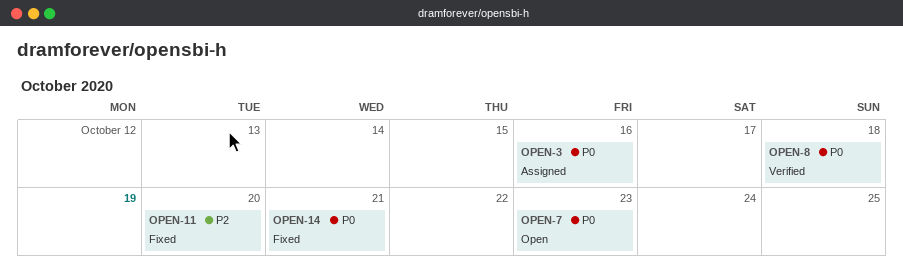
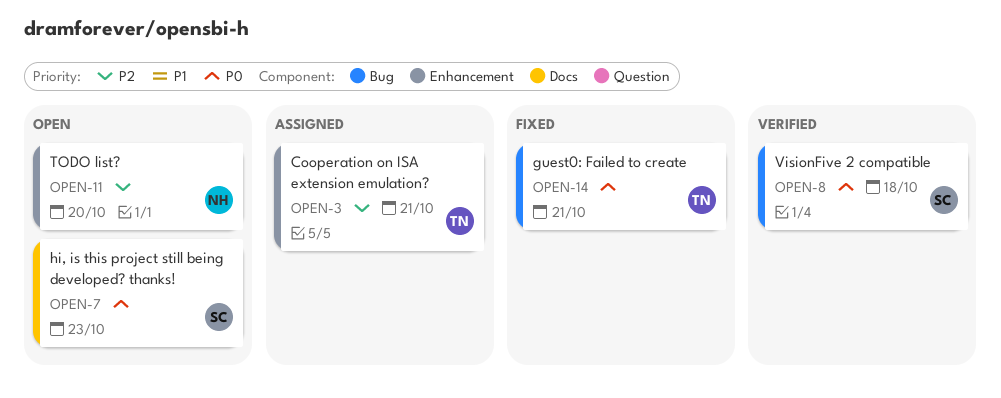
OPEN-3, priority: P0 -> P2
OPEN-3, due: Oct 16 -> Oct 21
OPEN-11, status: Fixed -> Open

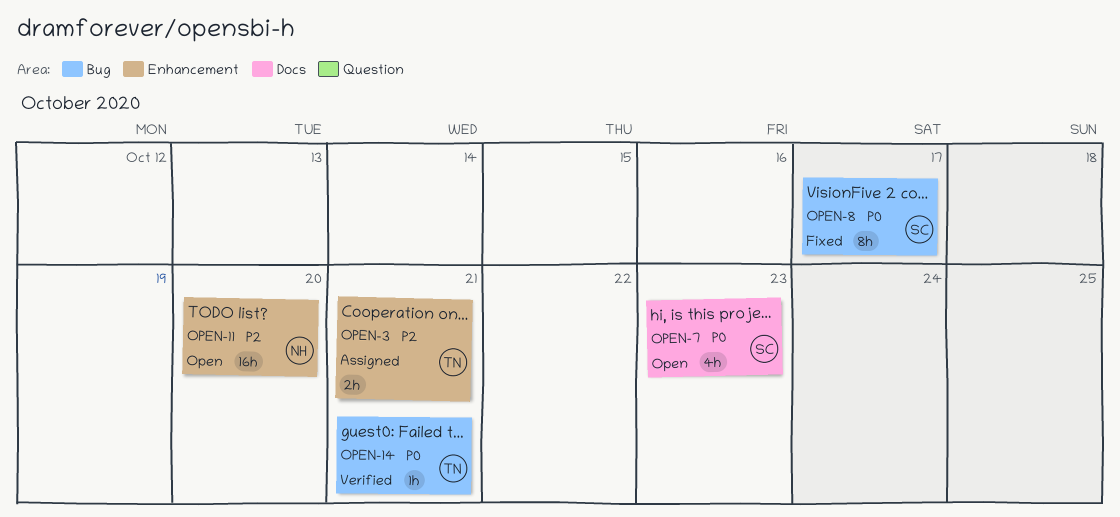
OPEN-8, status: Verified -> Fixed
OPEN-8, due: Oct 18 -> Oct 17
OPEN-14, status: Fixed -> Verified

